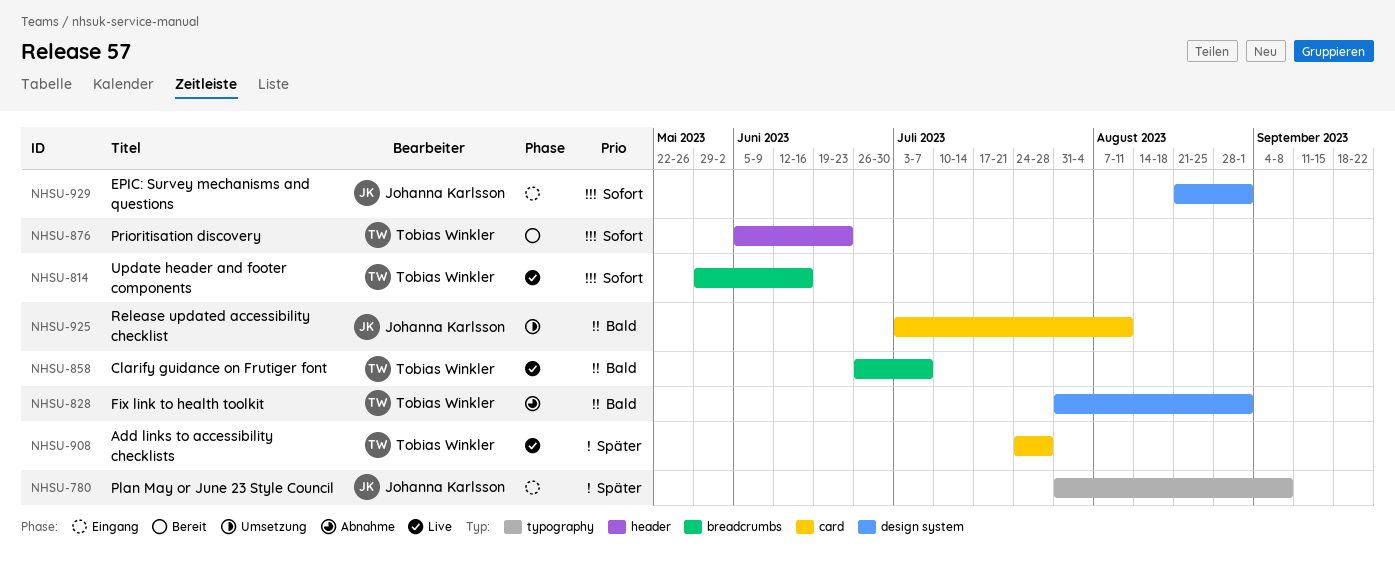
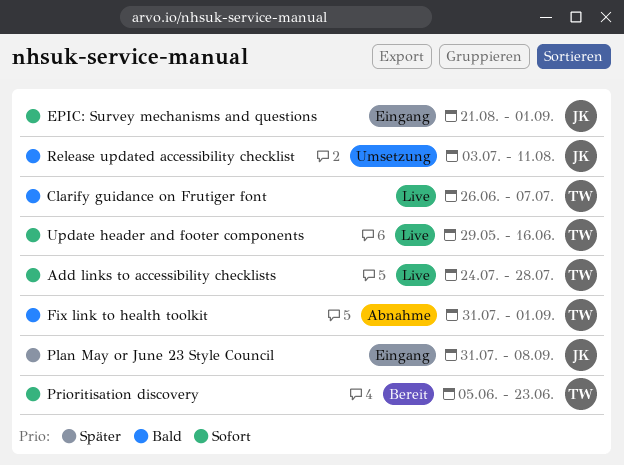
Add links to accessibility checklists, priority: Später -> Sofort

